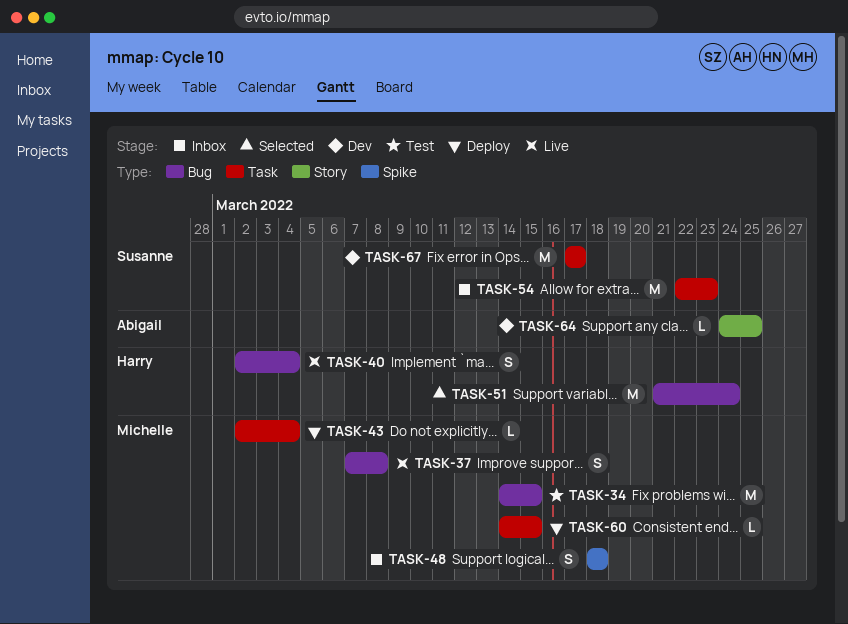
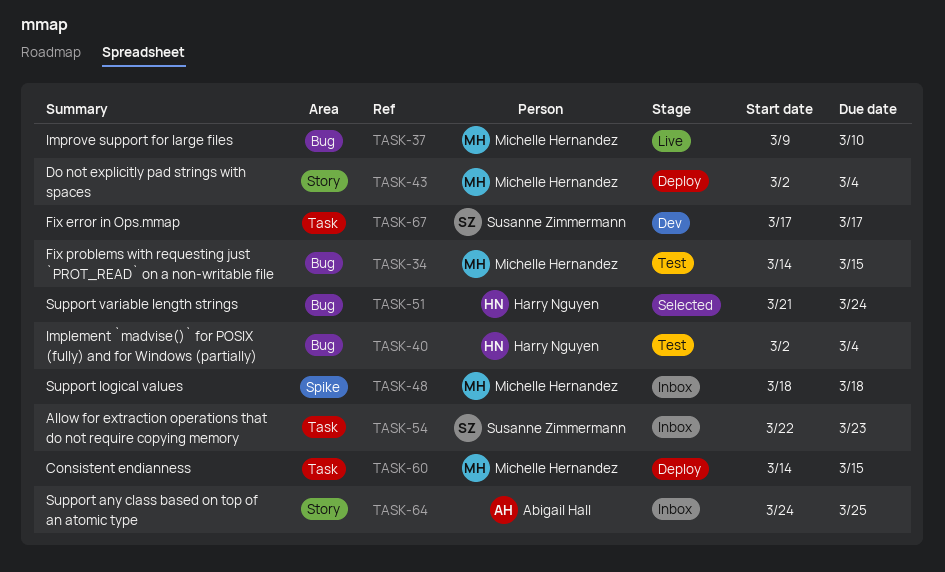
TASK-37, start: Mar 7 -> Mar 9
TASK-37, due: Mar 8 -> Mar 10
TASK-40, status: Live -> Test
TASK-43, label: Task -> Story
TASK-64, status: Dev -> Inbox

